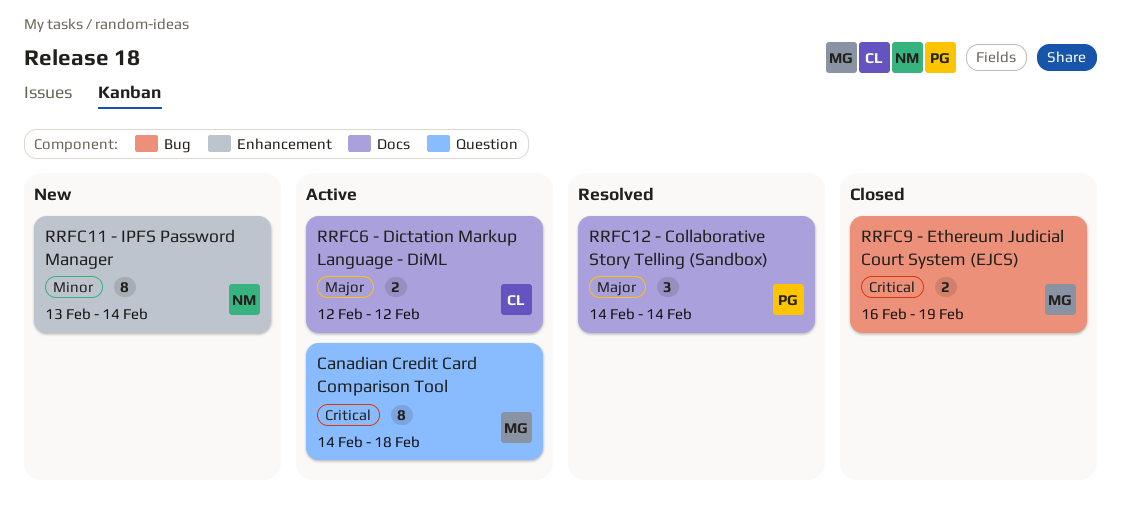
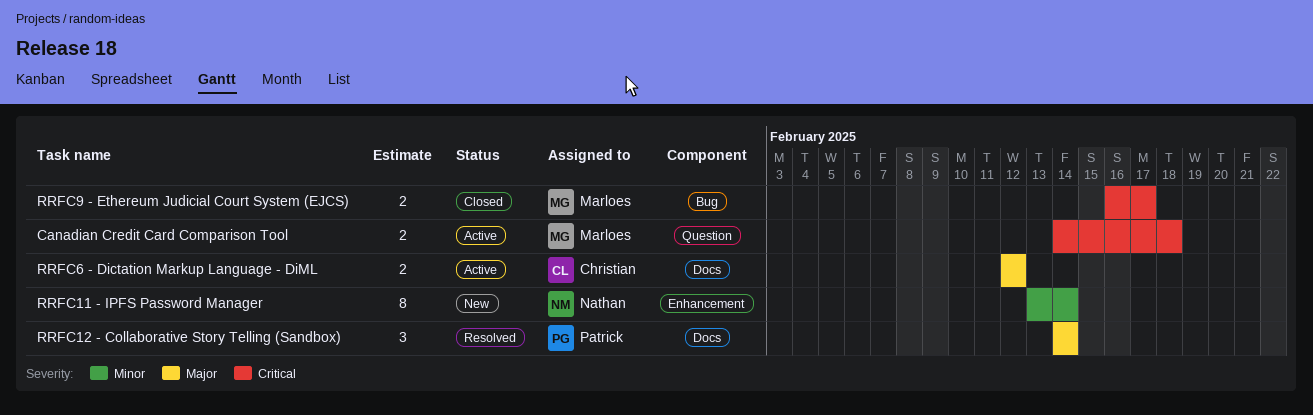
Canadian Credit Card Comparison Tool, estimate: 8 -> 2
RRFC9 - Ethereum Judicial Court System (EJCS), due: Feb 19 -> Feb 17

